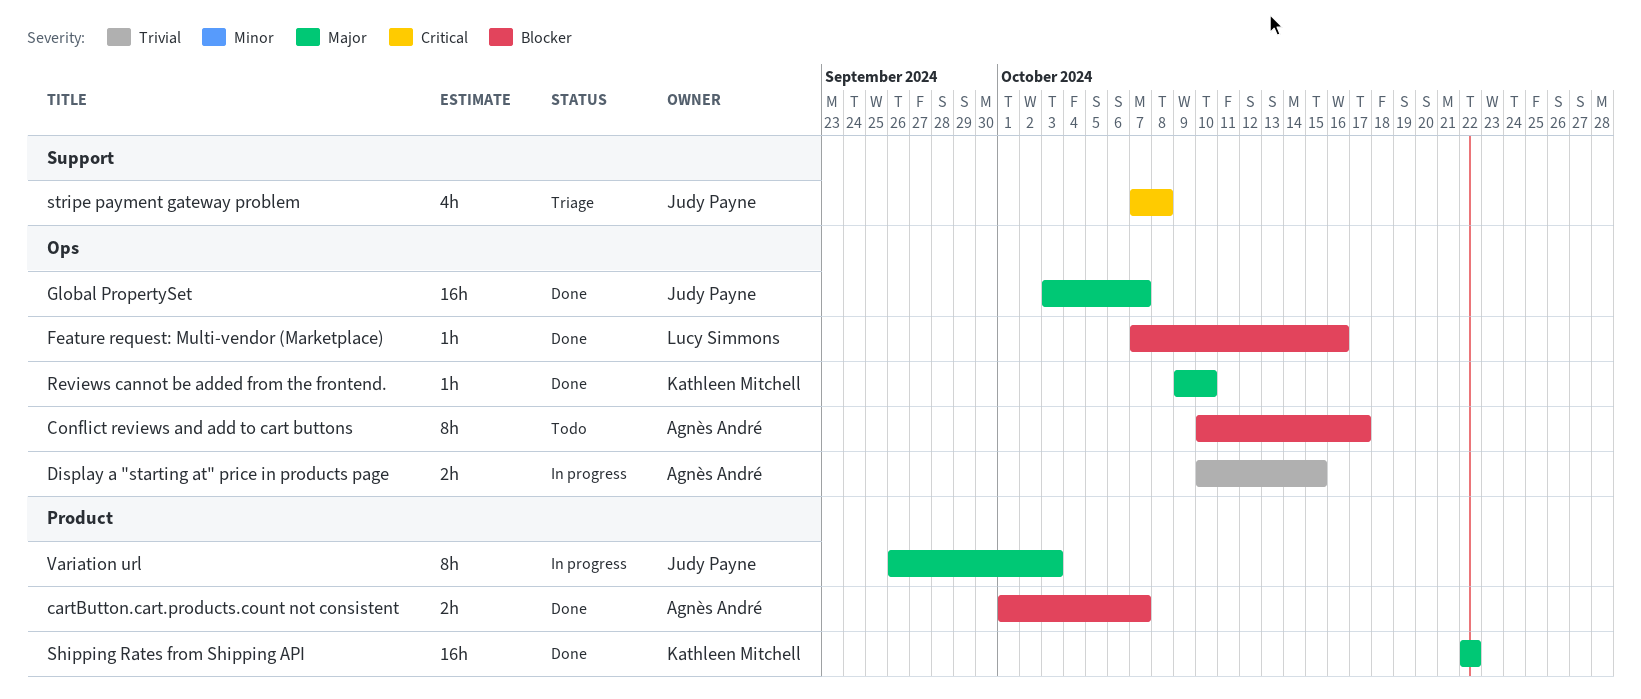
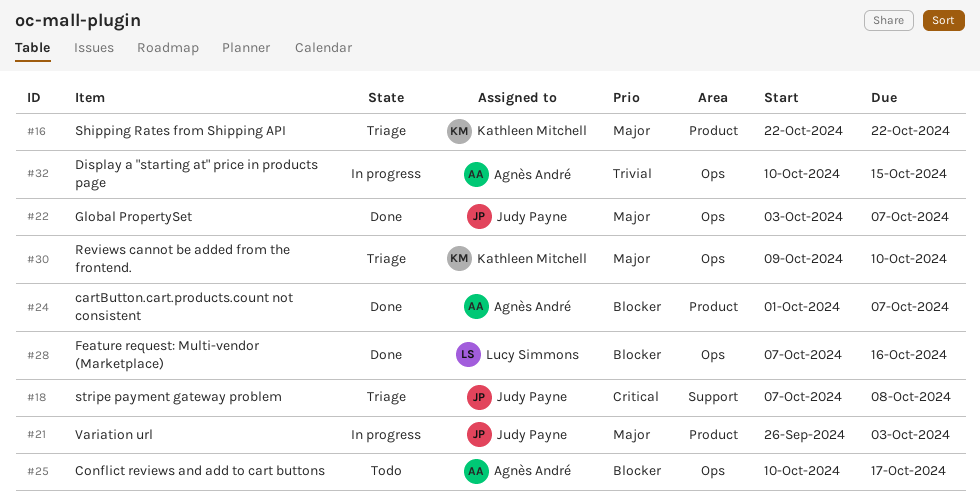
Reviews cannot be added from the frontend., status: Done -> Triage
Shipping Rates from Shipping API, status: Done -> Triage

